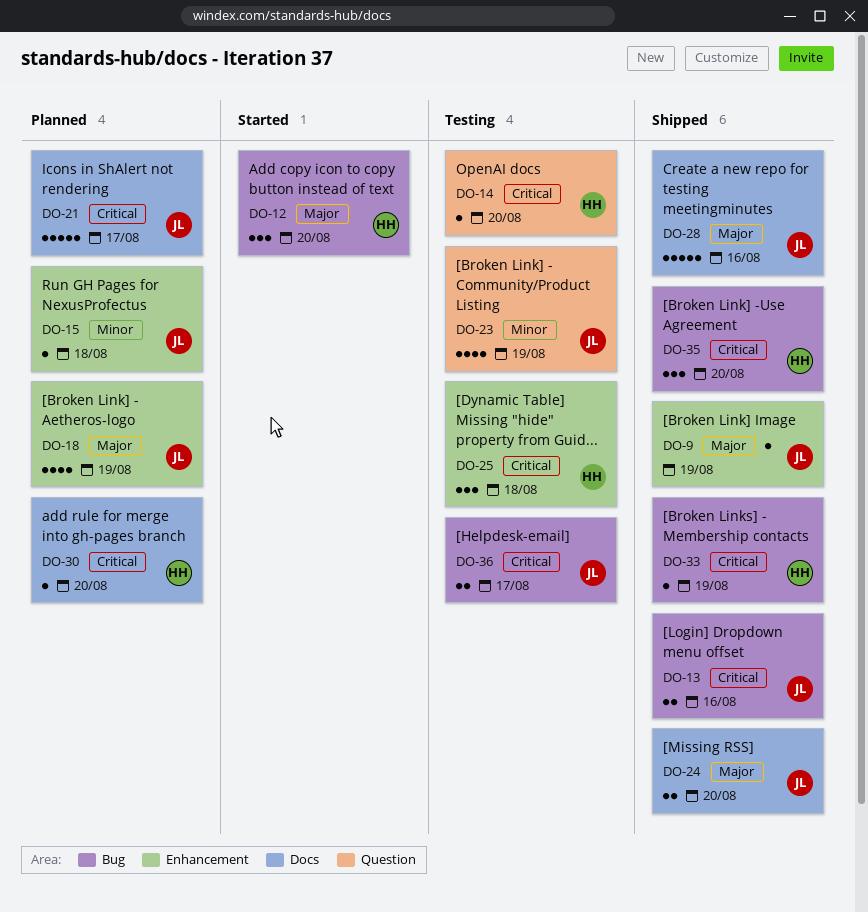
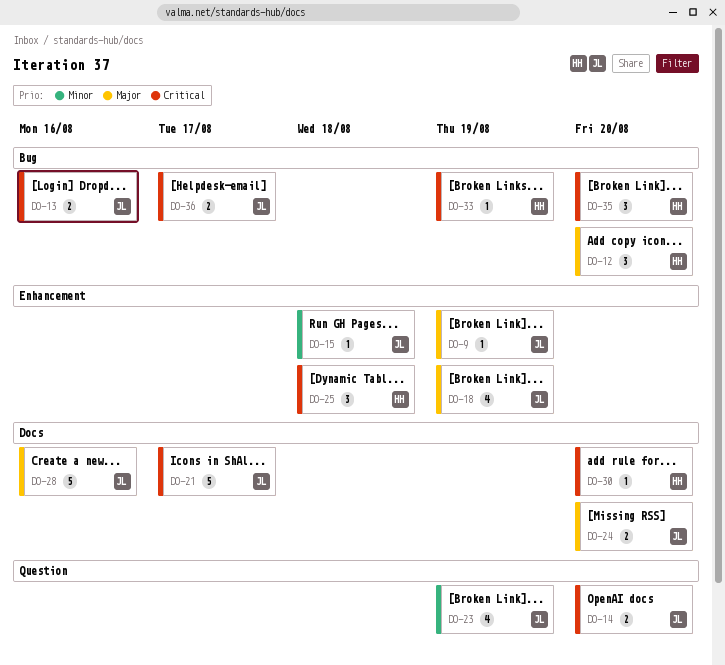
DO-14, owner: HH -> JL
DO-14, estimate: 1 -> 2

